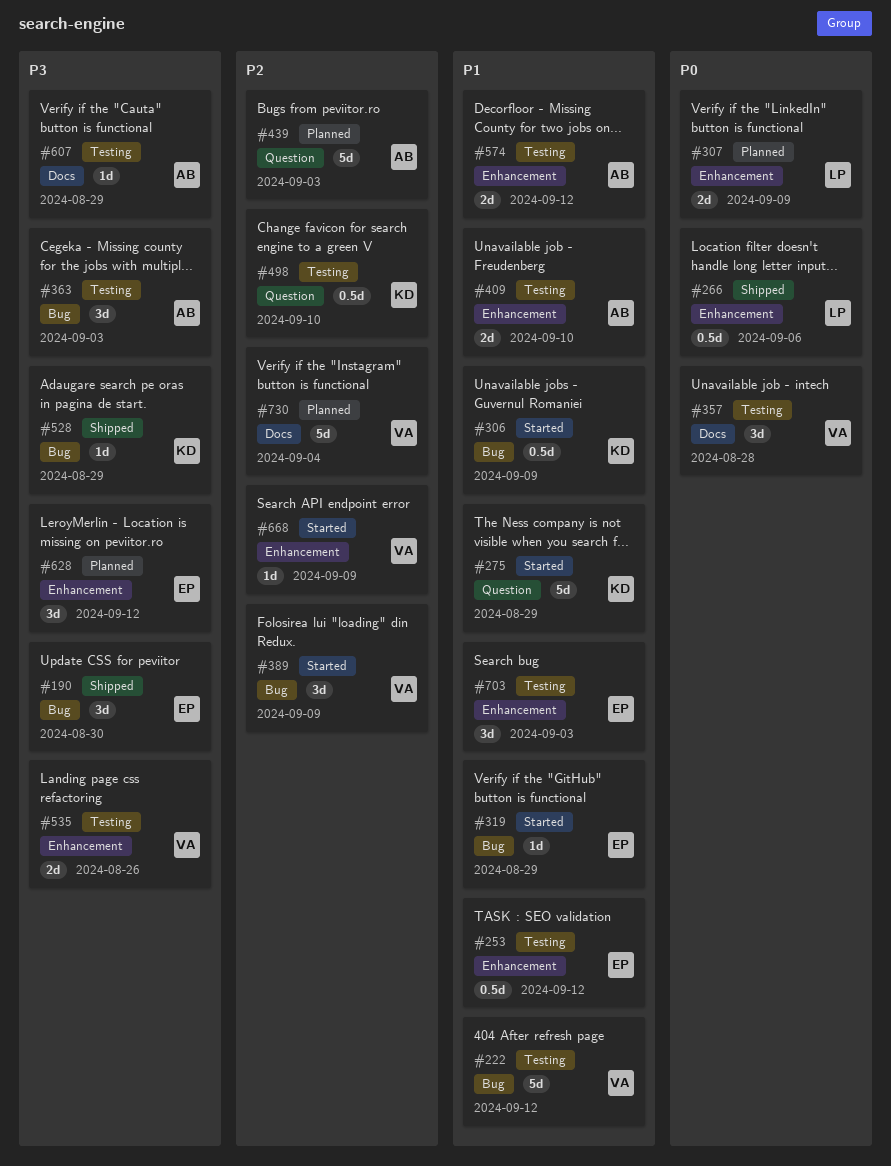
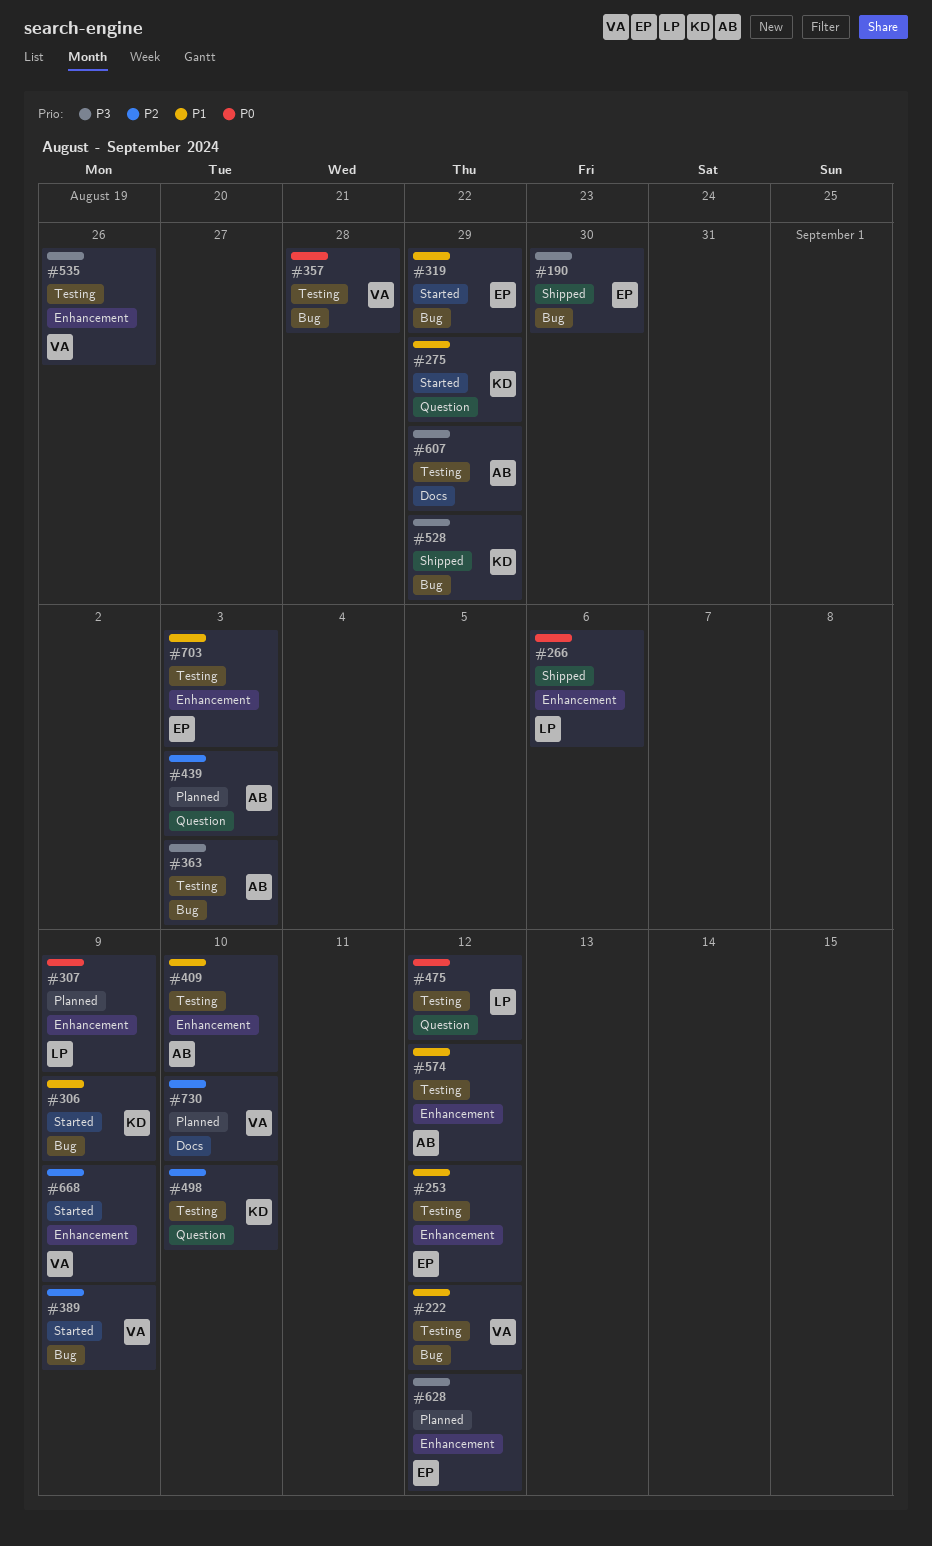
#357, label: Docs -> Bug
#475: none -> present
#730, due: Sep 4 -> Sep 10

